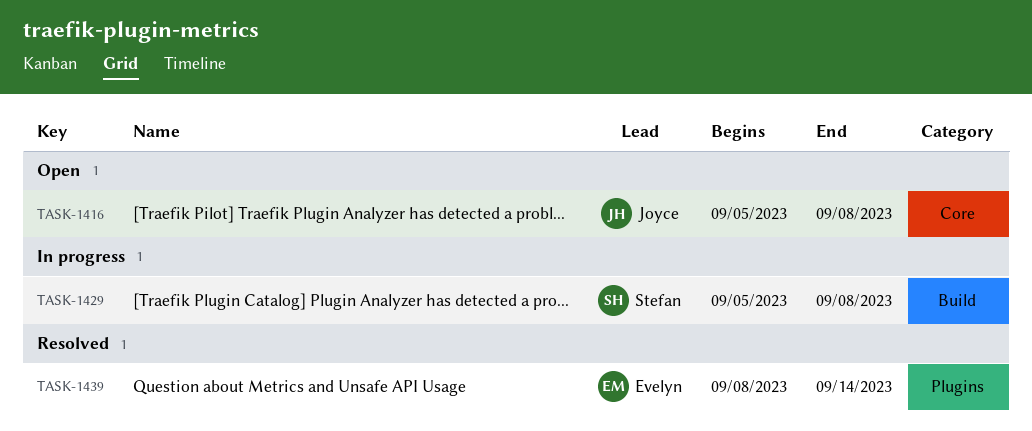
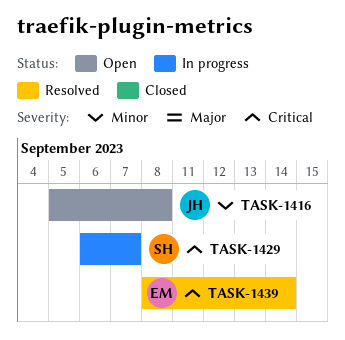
TASK-1429, start: Sep 5 -> Sep 6
TASK-1429, due: Sep 8 -> Sep 7

